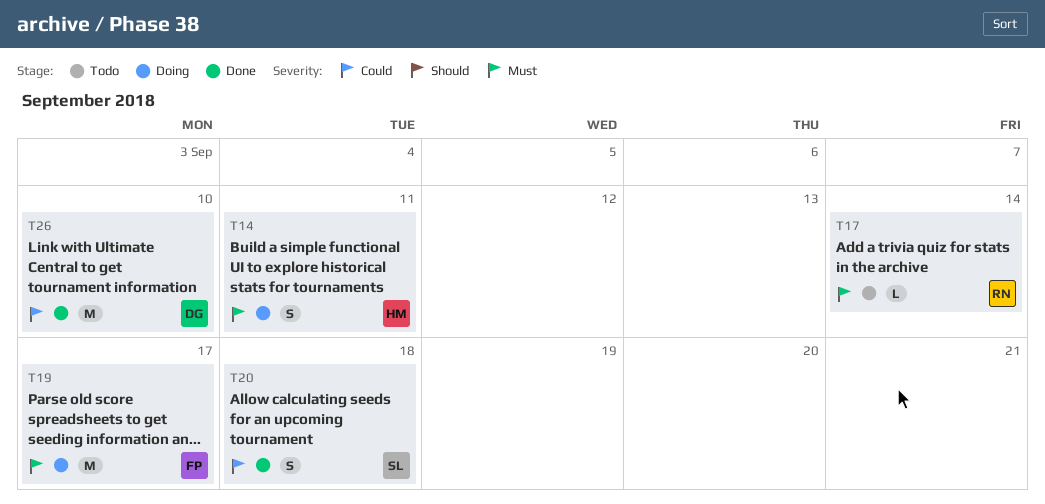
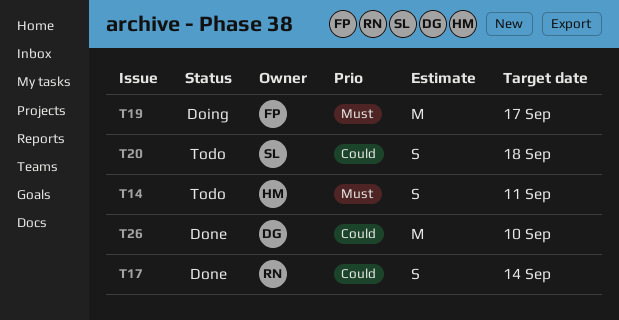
T14, status: Doing -> Todo
T17, status: Todo -> Done
T17, priority: Must -> Could
T17, estimate: L -> S
T20, status: Done -> Todo

